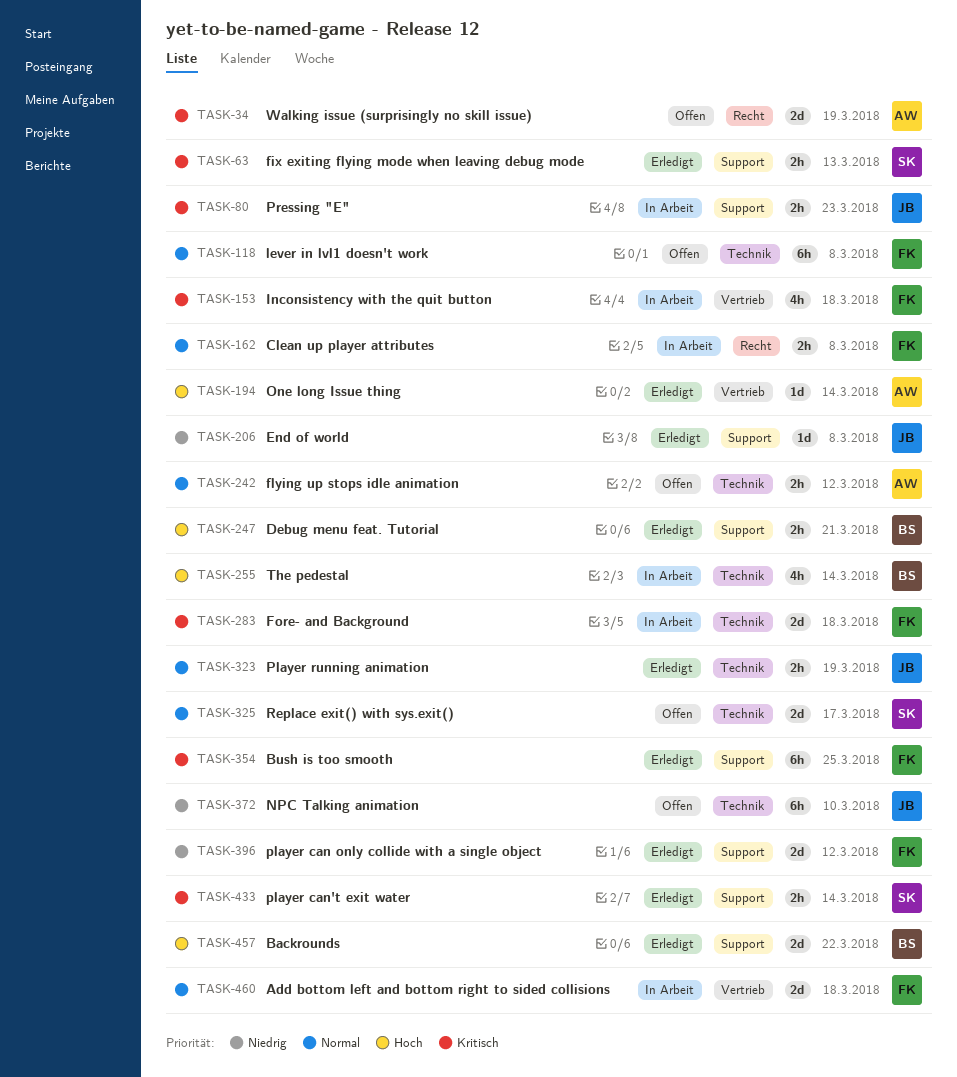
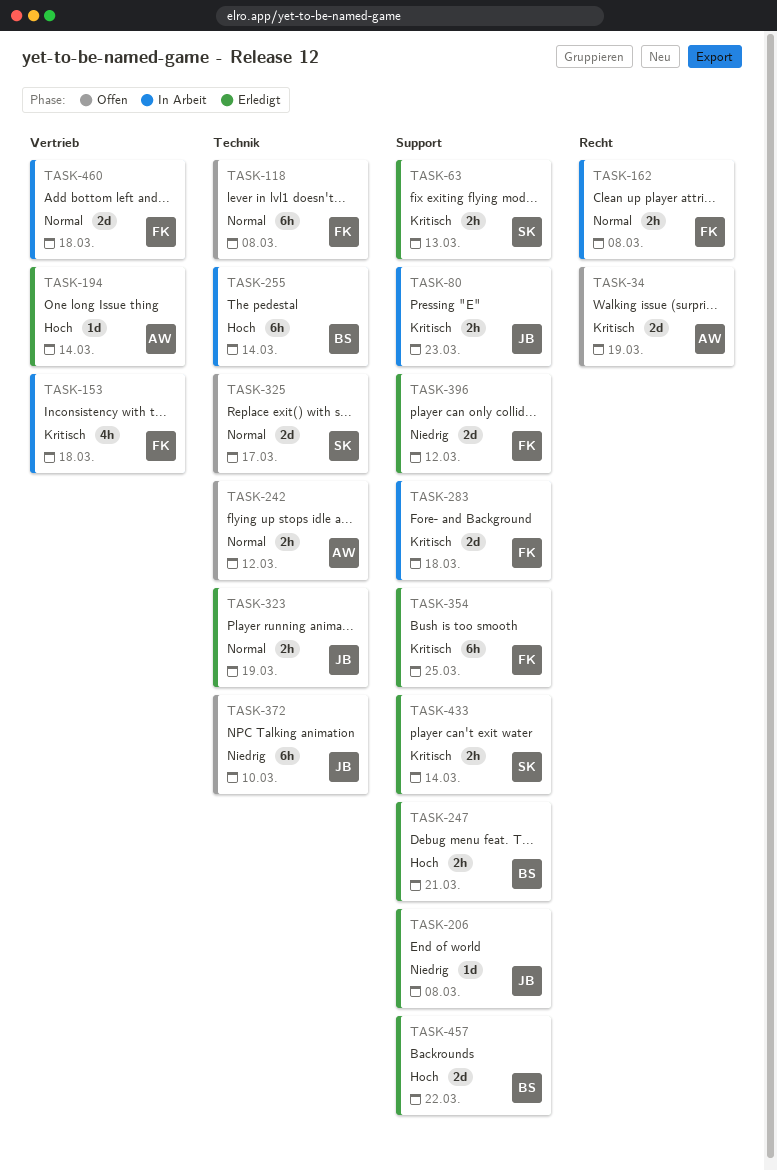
TASK-255, estimate: 4h -> 6h
TASK-283, label: Technik -> Support

